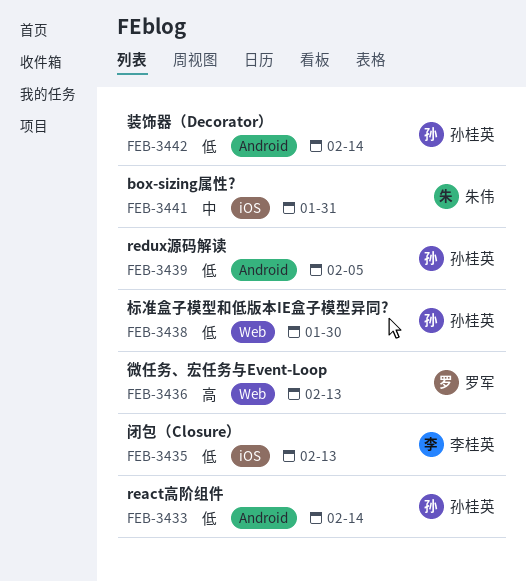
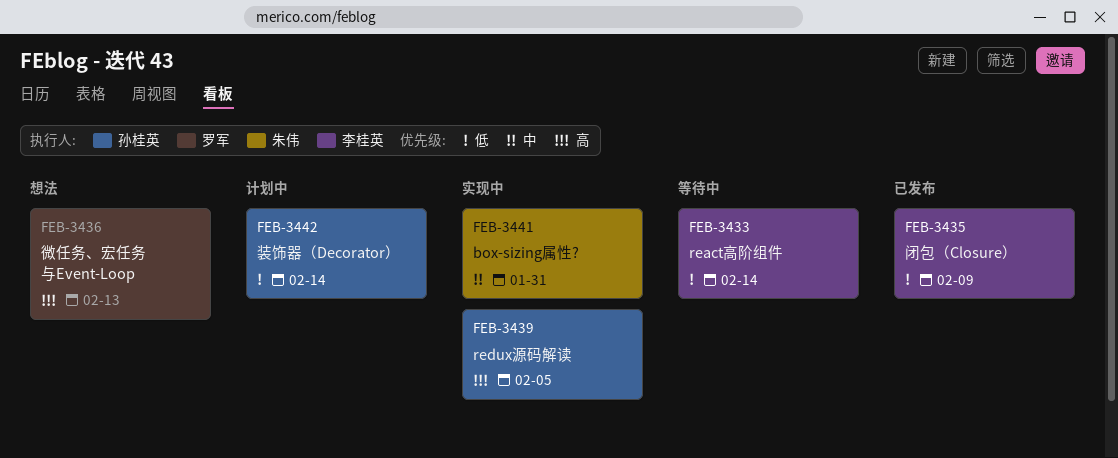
FEB-3433, owner: 孙桂英 -> 李桂英
FEB-3435, due: Feb 13 -> Feb 9
FEB-3438: present -> none
FEB-3439, priority: 低 -> 高

